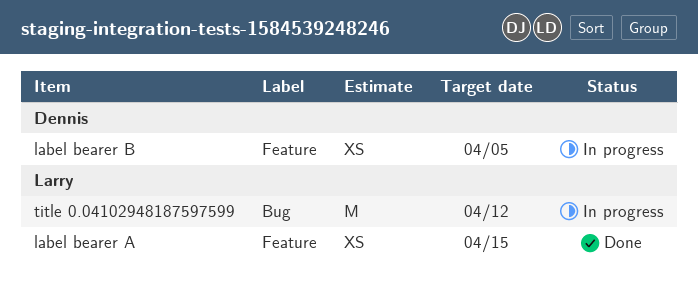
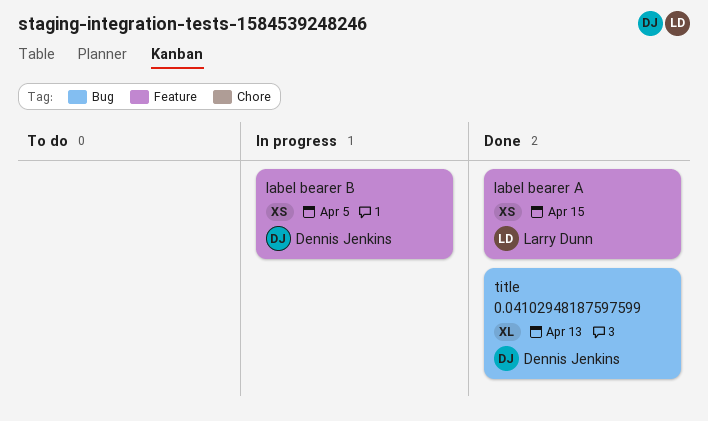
title 0.04102948187597599, status: In progress -> Done
title 0.04102948187597599, owner: Larry Dunn -> Dennis Jenkins
title 0.04102948187597599, estimate: M -> XL
title 0.04102948187597599, due: Apr 12 -> Apr 13

